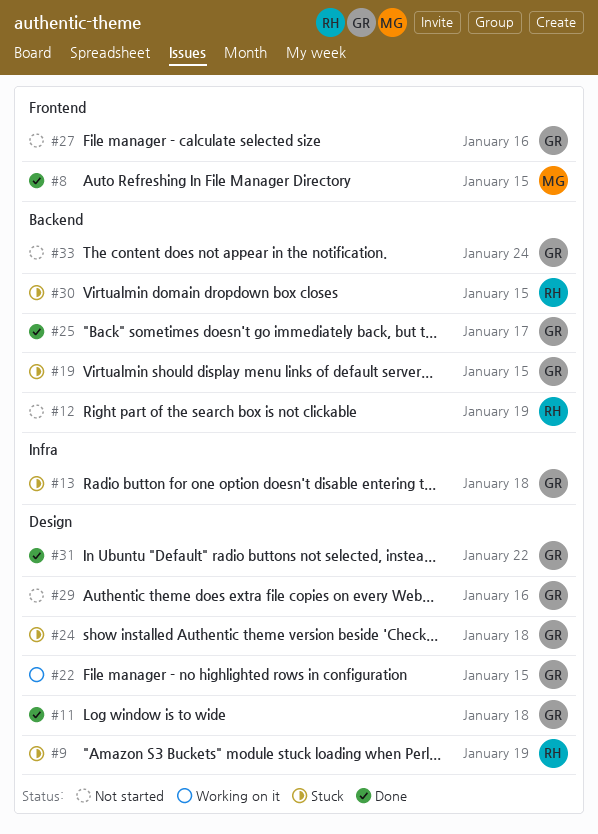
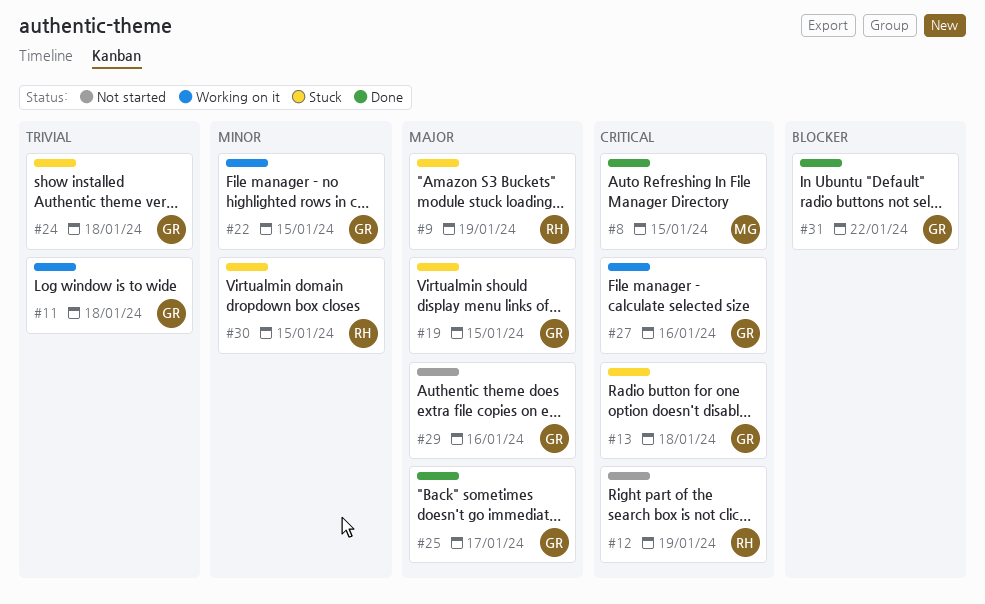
#11, status: Done -> Working on it
#27, status: Not started -> Working on it
#33: present -> none

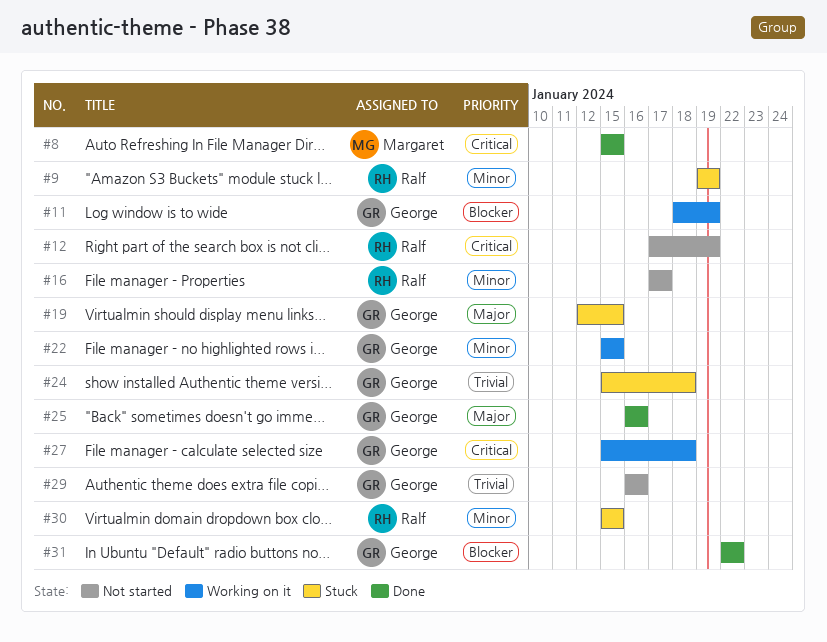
#9, priority: Major -> Minor
#11, priority: Trivial -> Blocker
#11, due: Jan 18 -> Jan 19
#13: present -> none
#16: none -> present
#25, due: Jan 17 -> Jan 16
#27, due: Jan 16 -> Jan 18
#29, priority: Major -> Trivial

